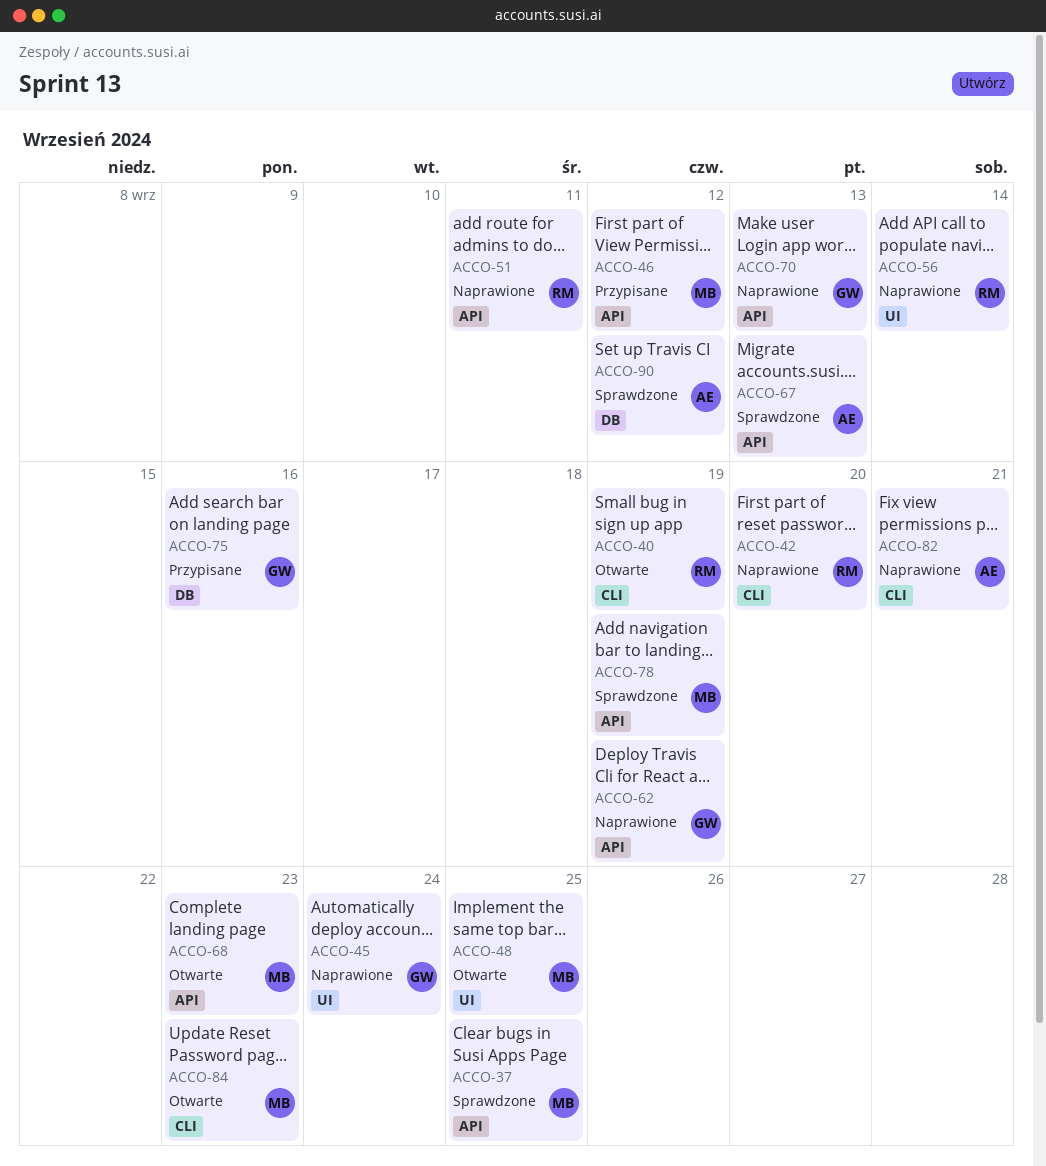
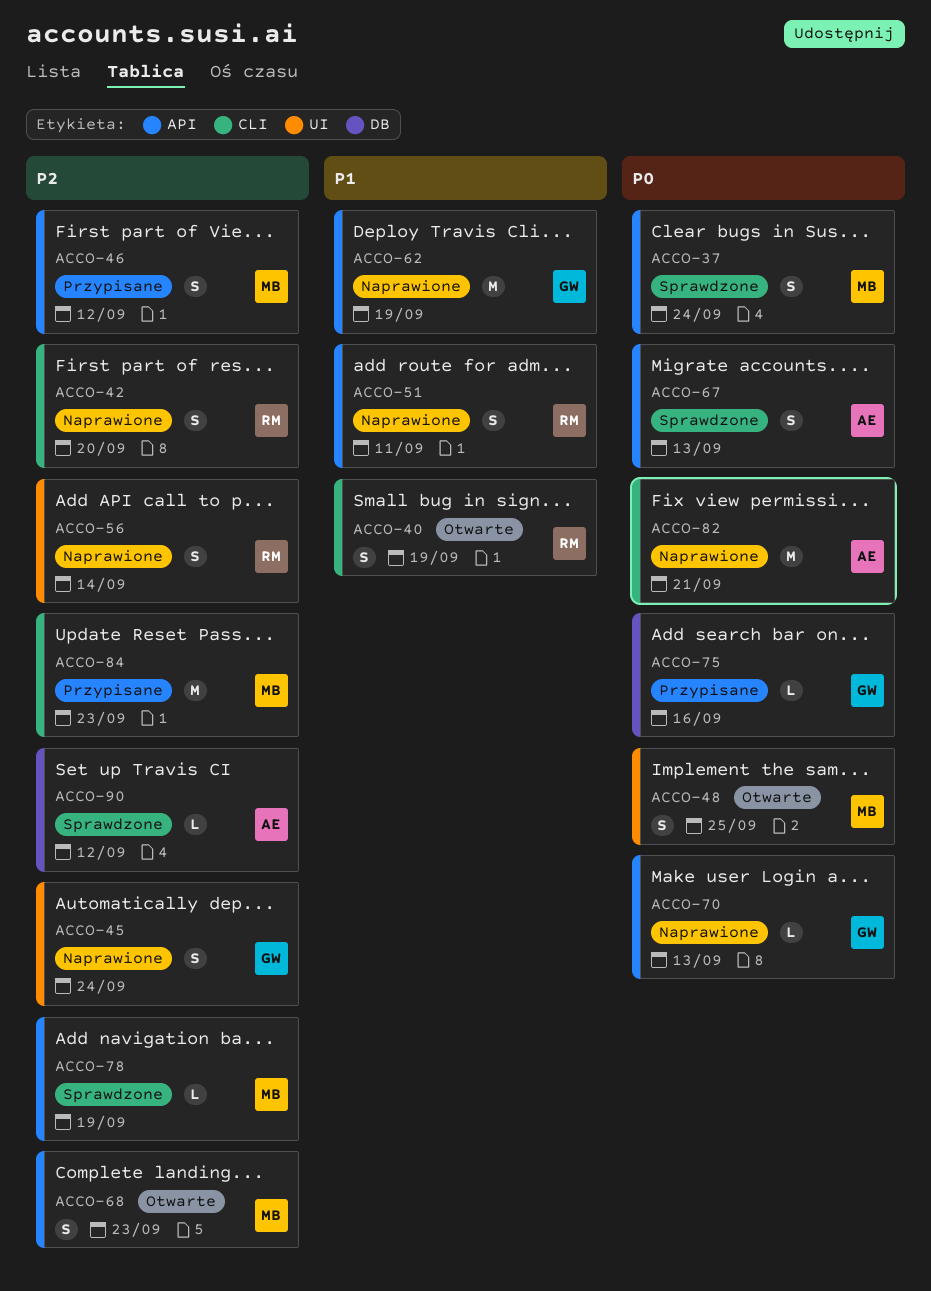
ACCO-37, due: Sep 25 -> Sep 24
ACCO-84, status: Otwarte -> Przypisane

